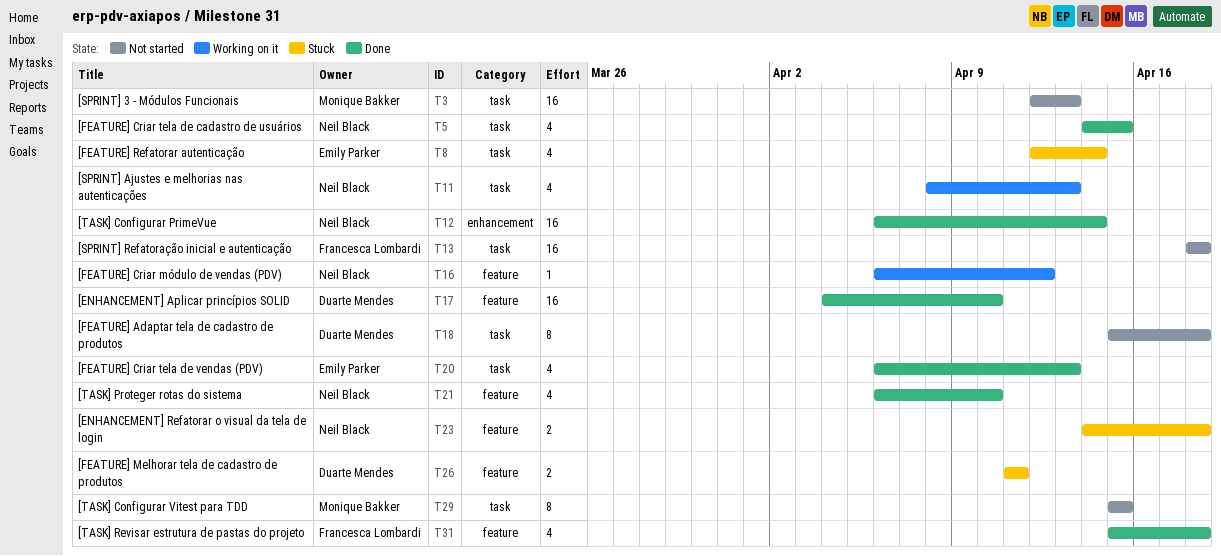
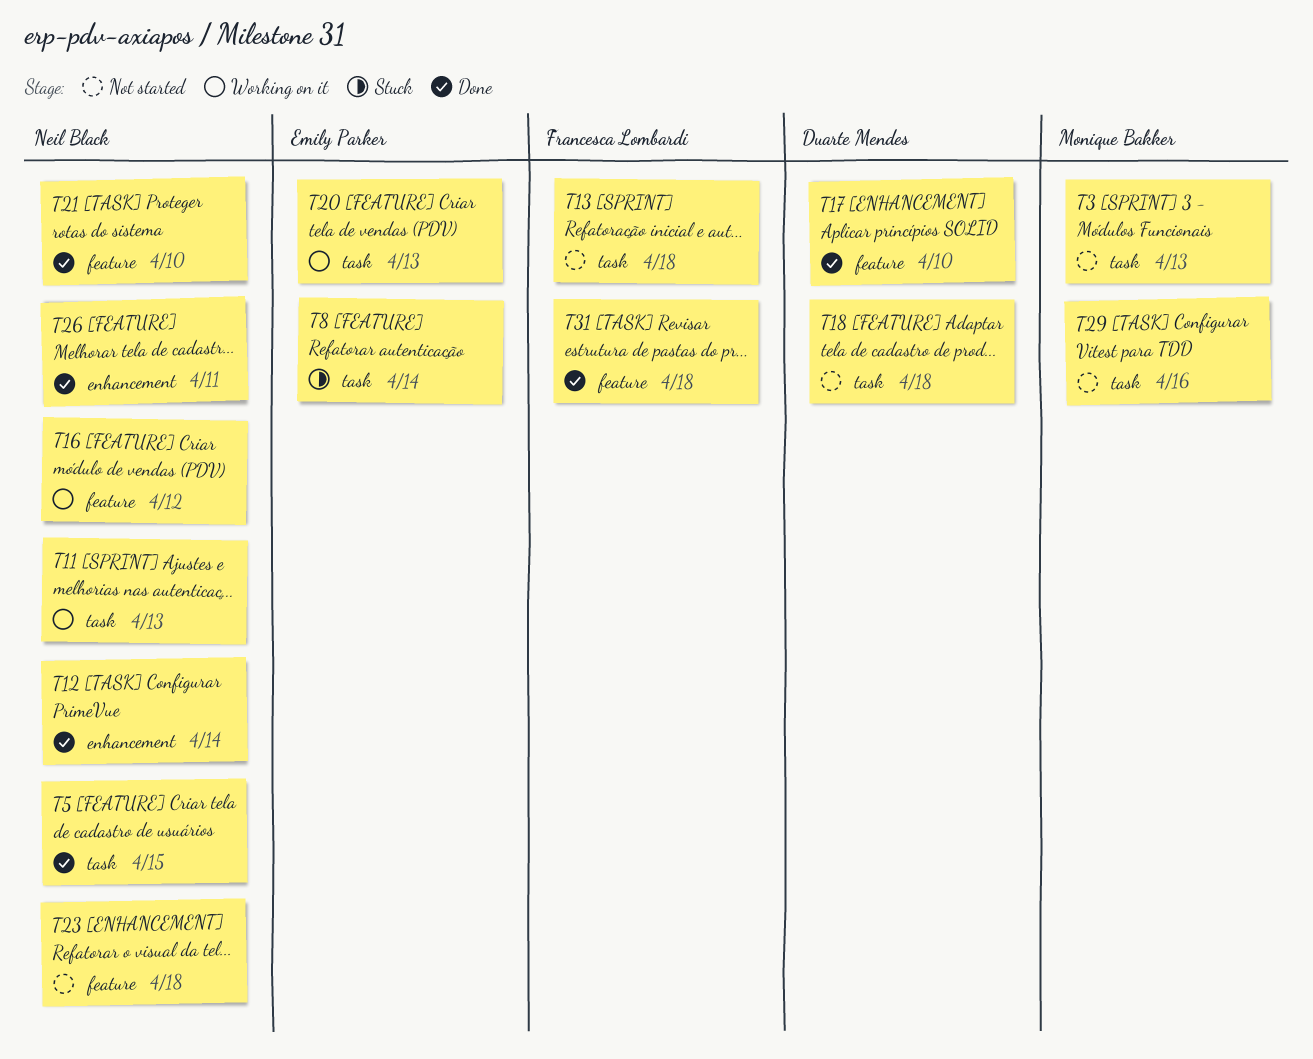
T20, status: Done -> Working on it
T23, status: Stuck -> Not started
T26, status: Stuck -> Done
T26, owner: Duarte Mendes -> Neil Black
T26, label: feature -> enhancement
T29, due: Apr 15 -> Apr 16

